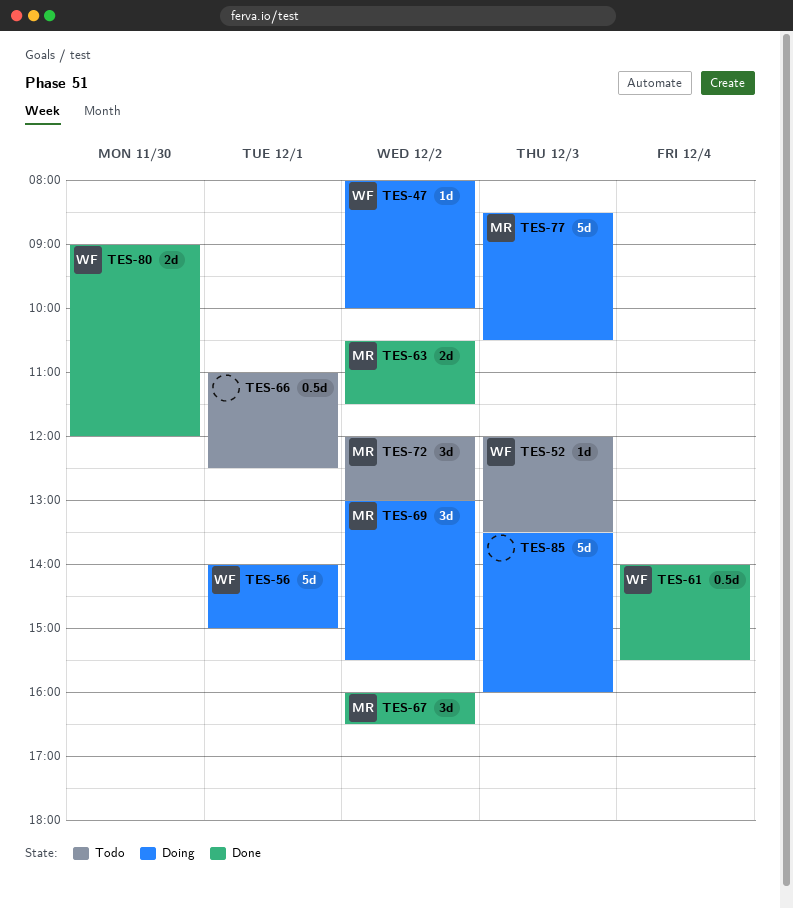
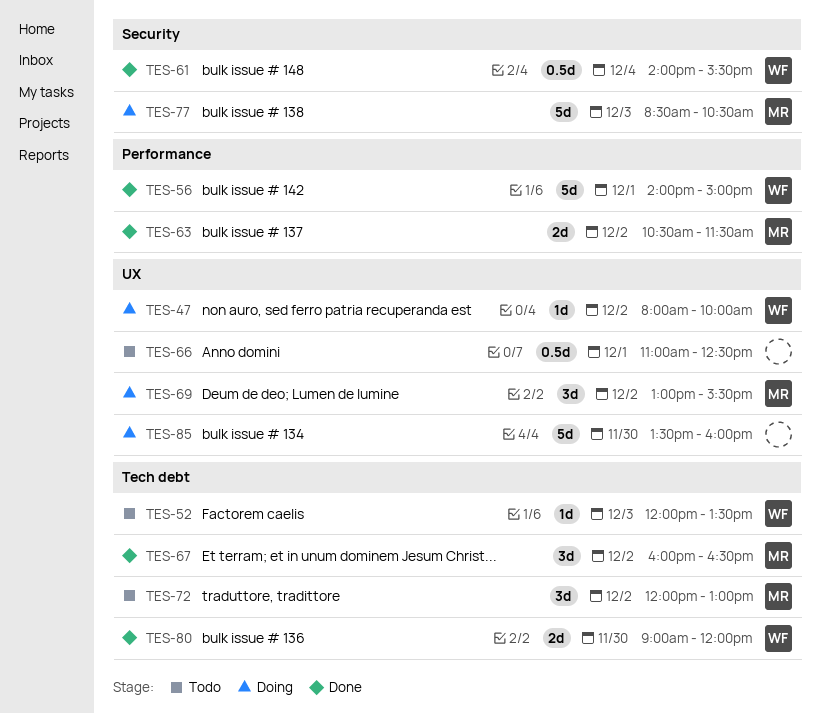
TES-56, status: Doing -> Done
TES-85, day: Dec 3 -> Nov 30

